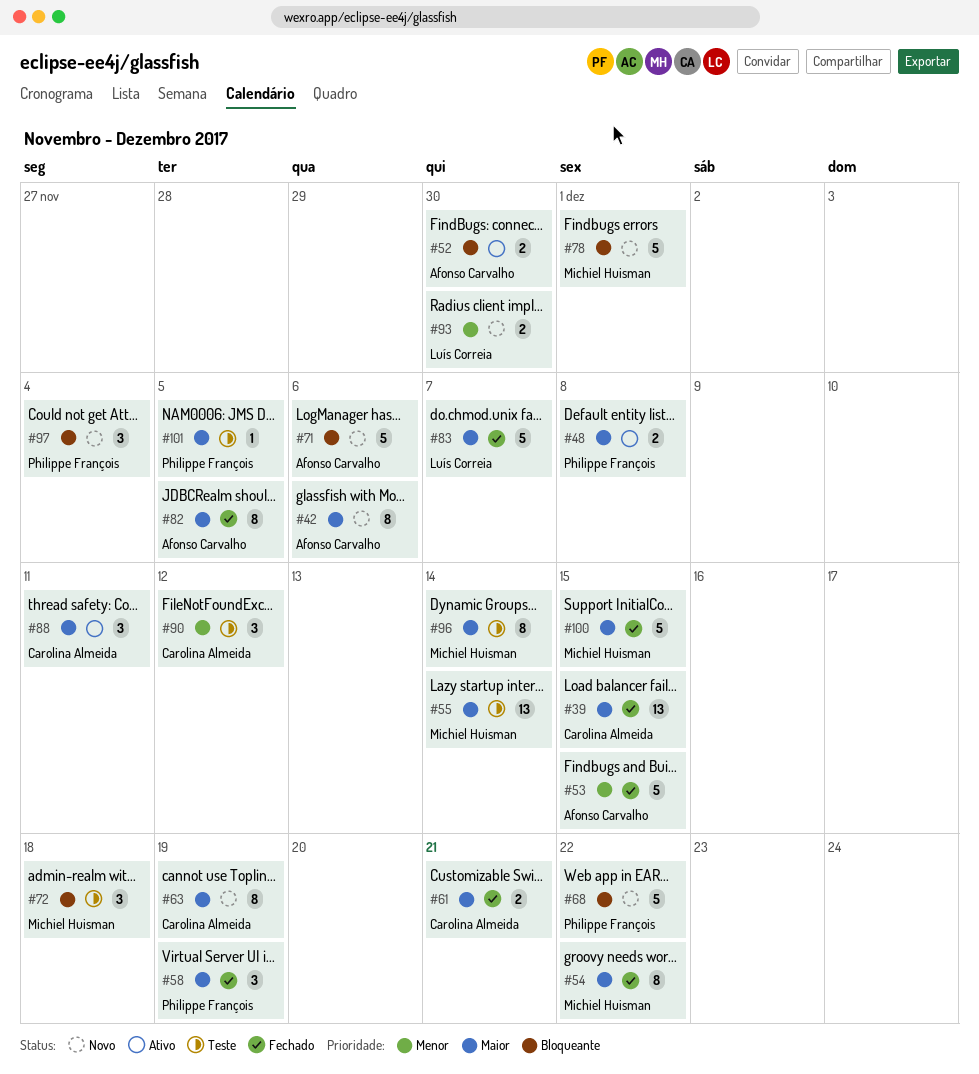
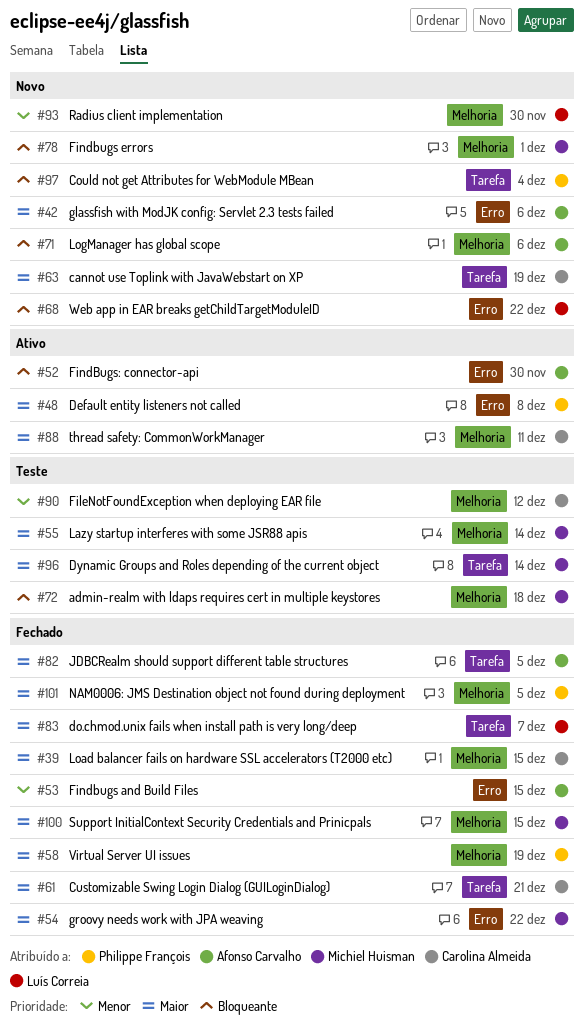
#68, owner: Philippe François -> Luís Correia
#101, status: Teste -> Fechado

